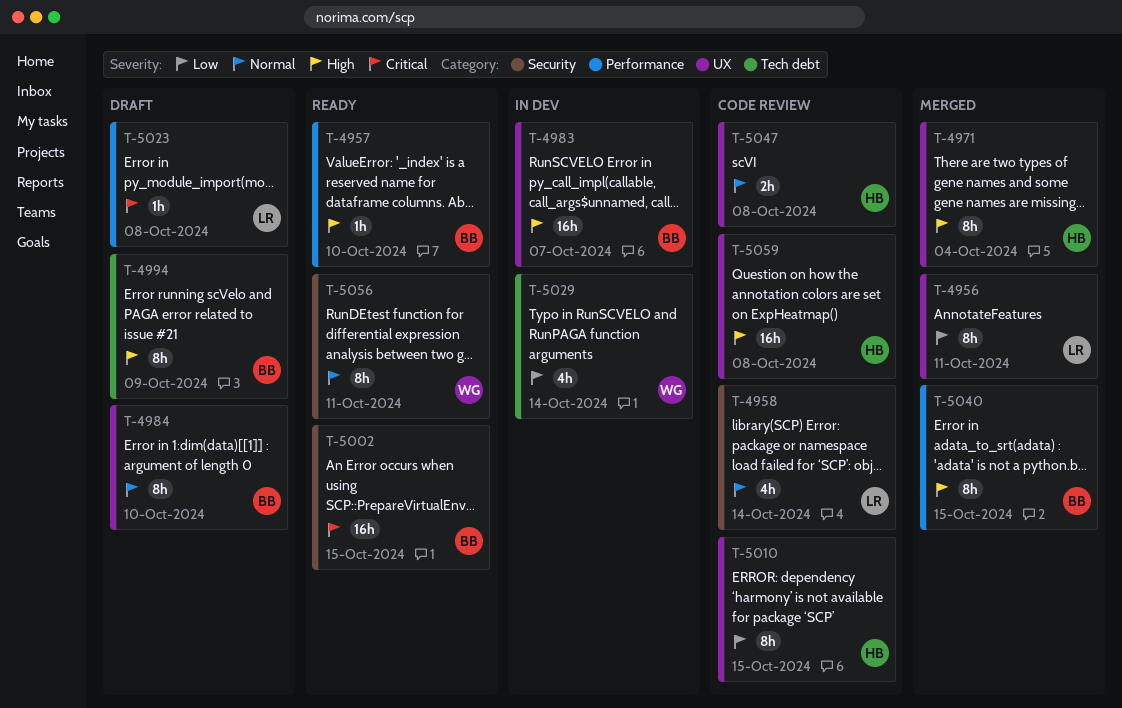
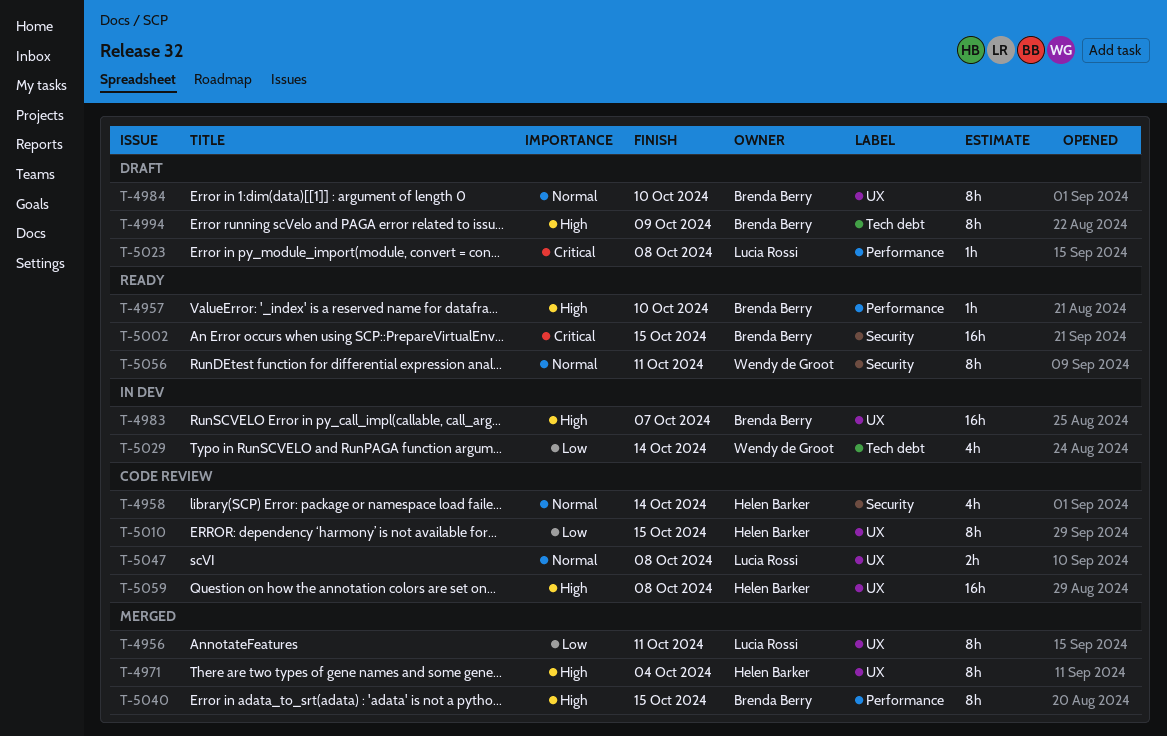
T-4958, owner: Lucia Rossi -> Helen Barker
T-5047, owner: Helen Barker -> Lucia Rossi

